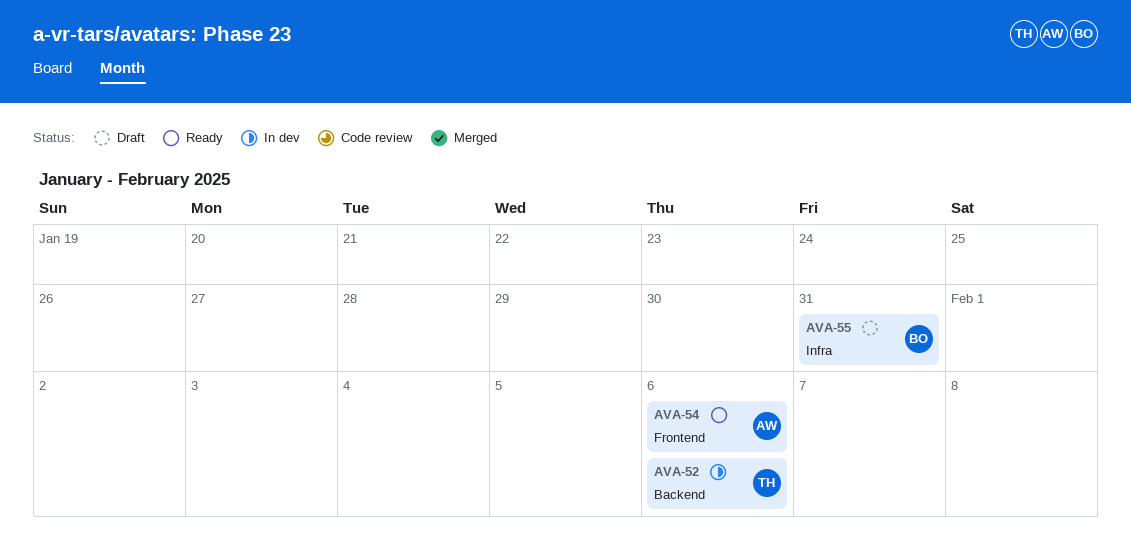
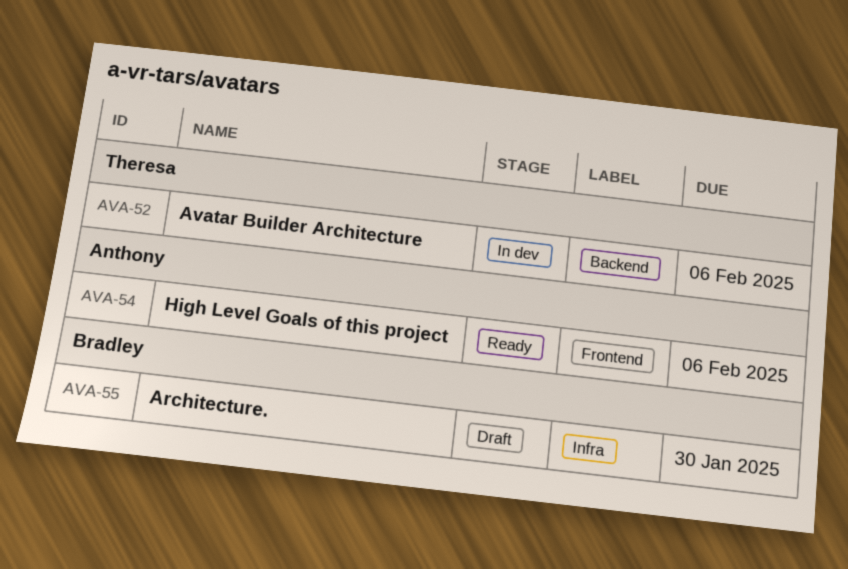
AVA-55, due: Jan 31 -> Jan 30

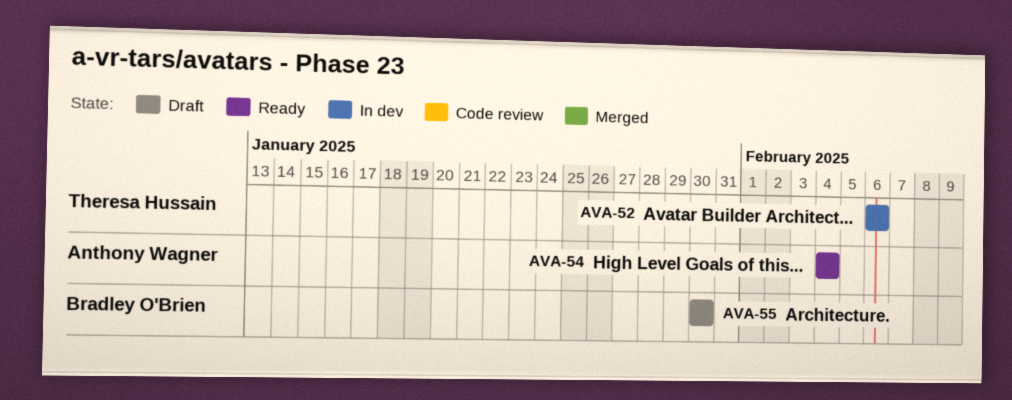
AVA-54, due: Feb 6 -> Feb 4

